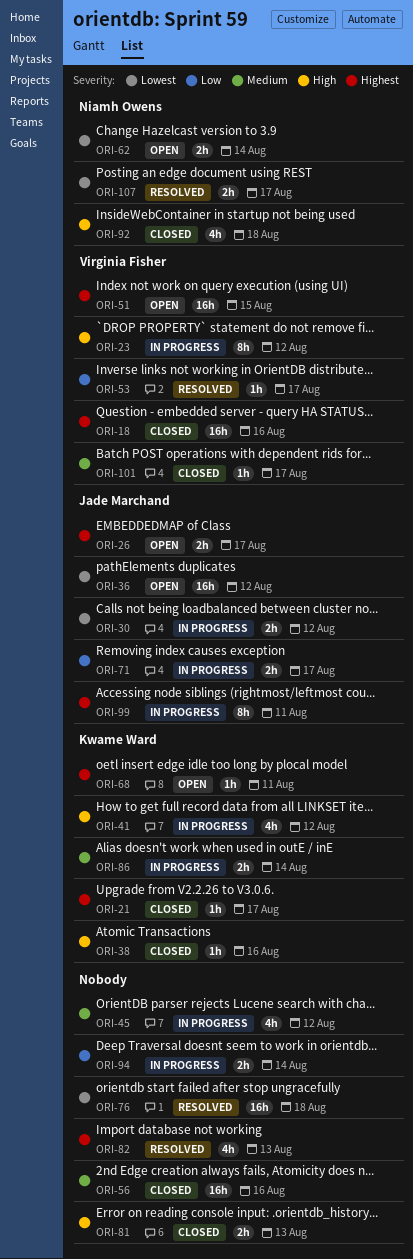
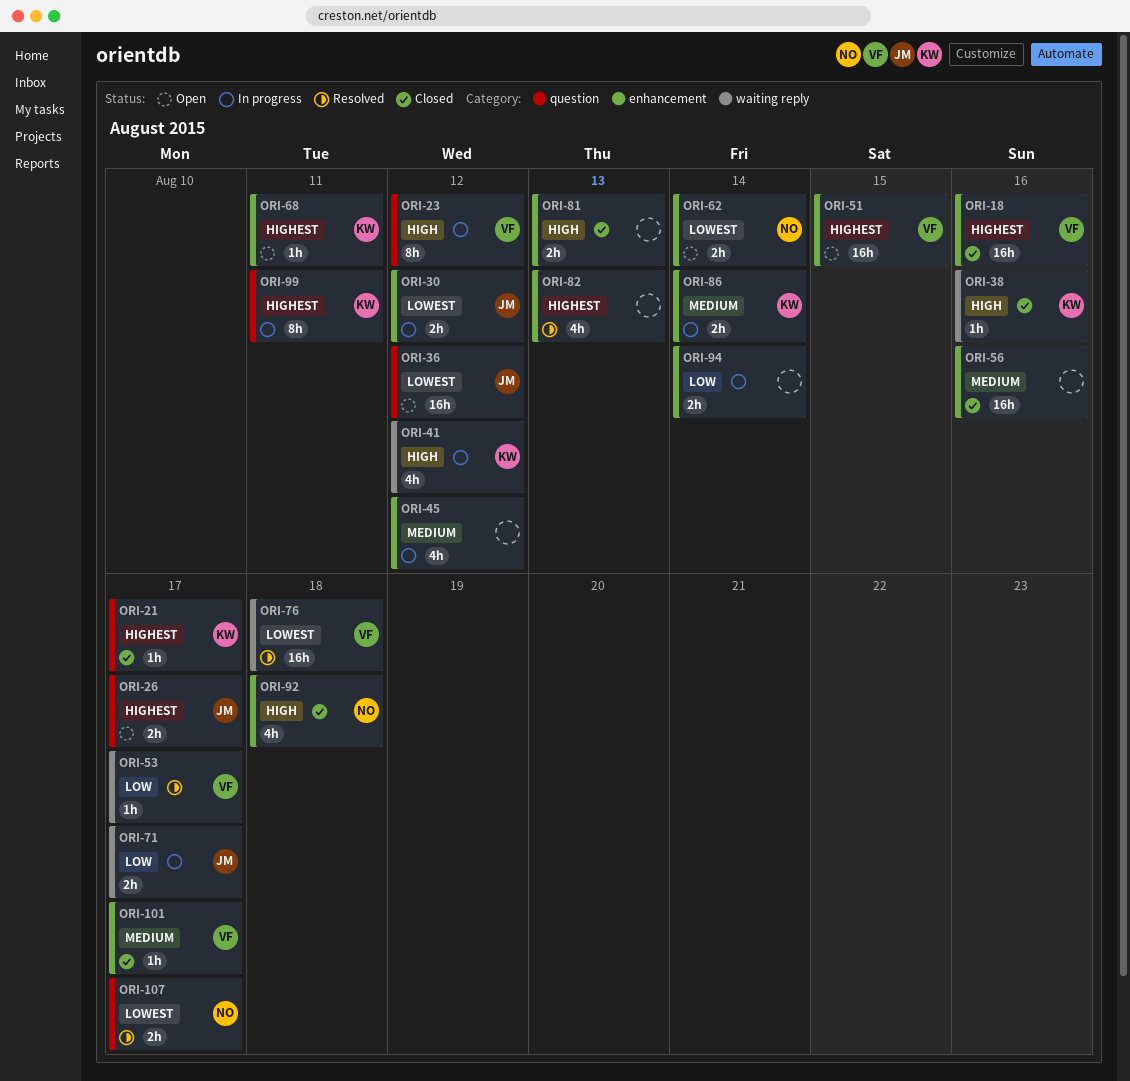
ORI-76, owner: none -> Virginia Fisher
ORI-99, owner: Jade Marchand -> Kwame Ward

